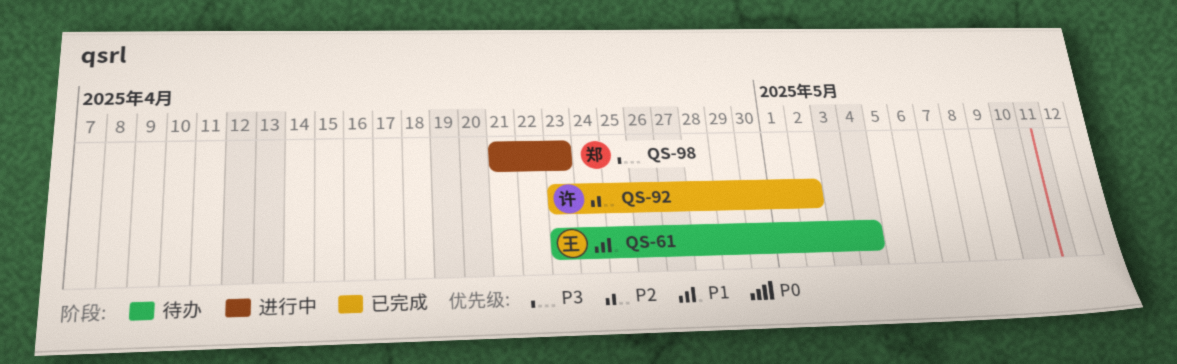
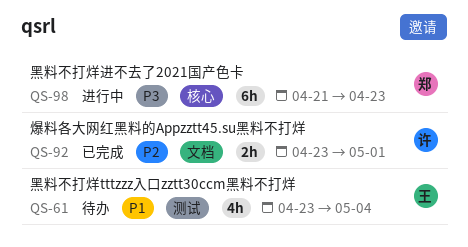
QS-92, due: May 2 -> May 1

